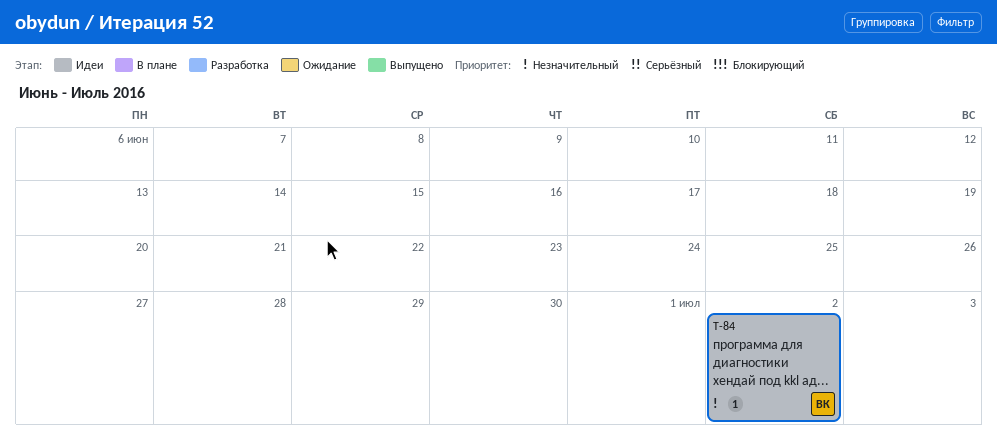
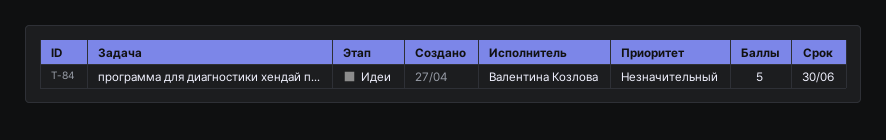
T-84, estimate: 1 -> 5
T-84, due: Jul 2 -> Jun 30

